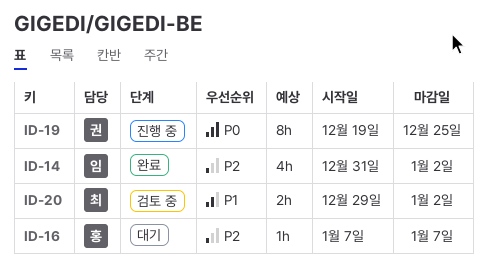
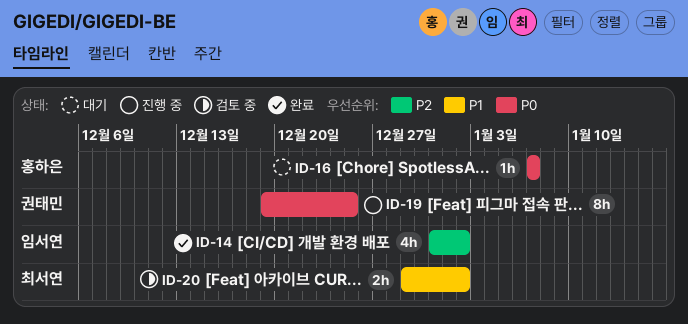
ID-16, priority: P2 -> P0

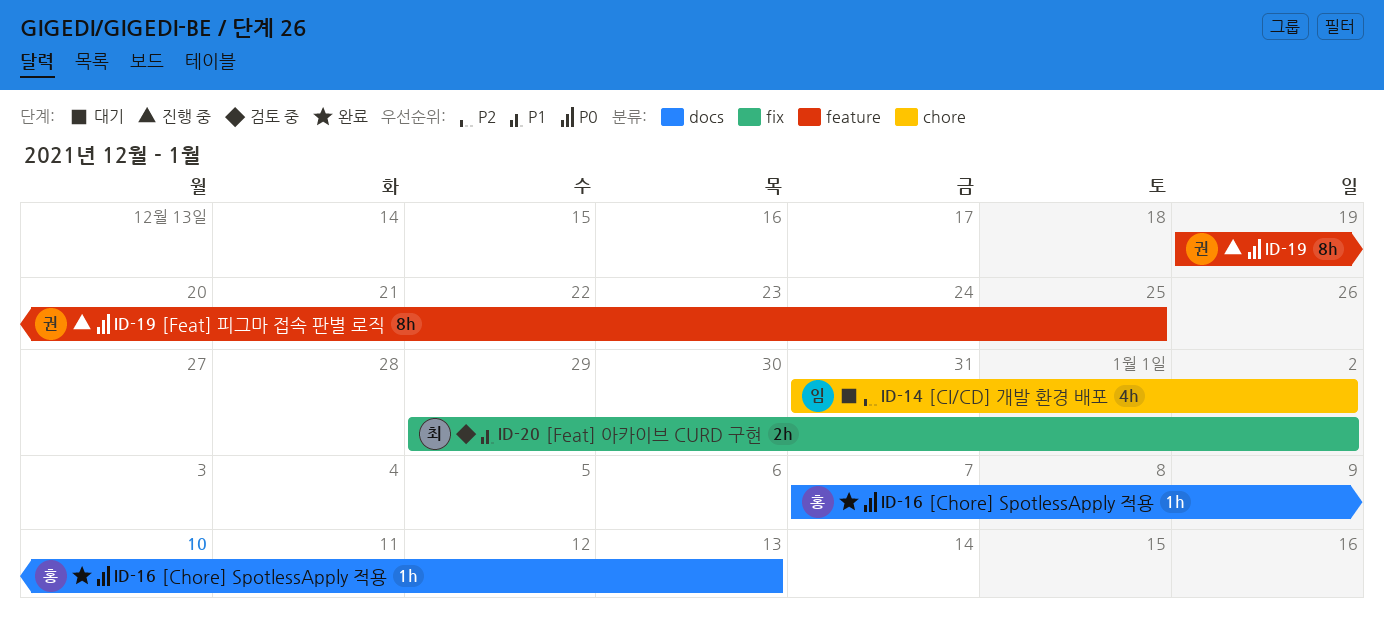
ID-14, status: 완료 -> 대기
ID-16, status: 대기 -> 완료
ID-16, due: Jan 7 -> Jan 13

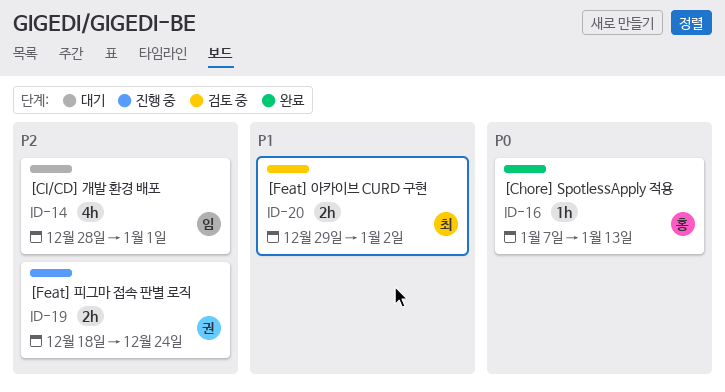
ID-14, start: Dec 31 -> Dec 28
ID-14, due: Jan 2 -> Jan 1
ID-19, priority: P0 -> P2
ID-19, estimate: 8h -> 2h
ID-19, start: Dec 19 -> Dec 18
ID-19, due: Dec 25 -> Dec 24

